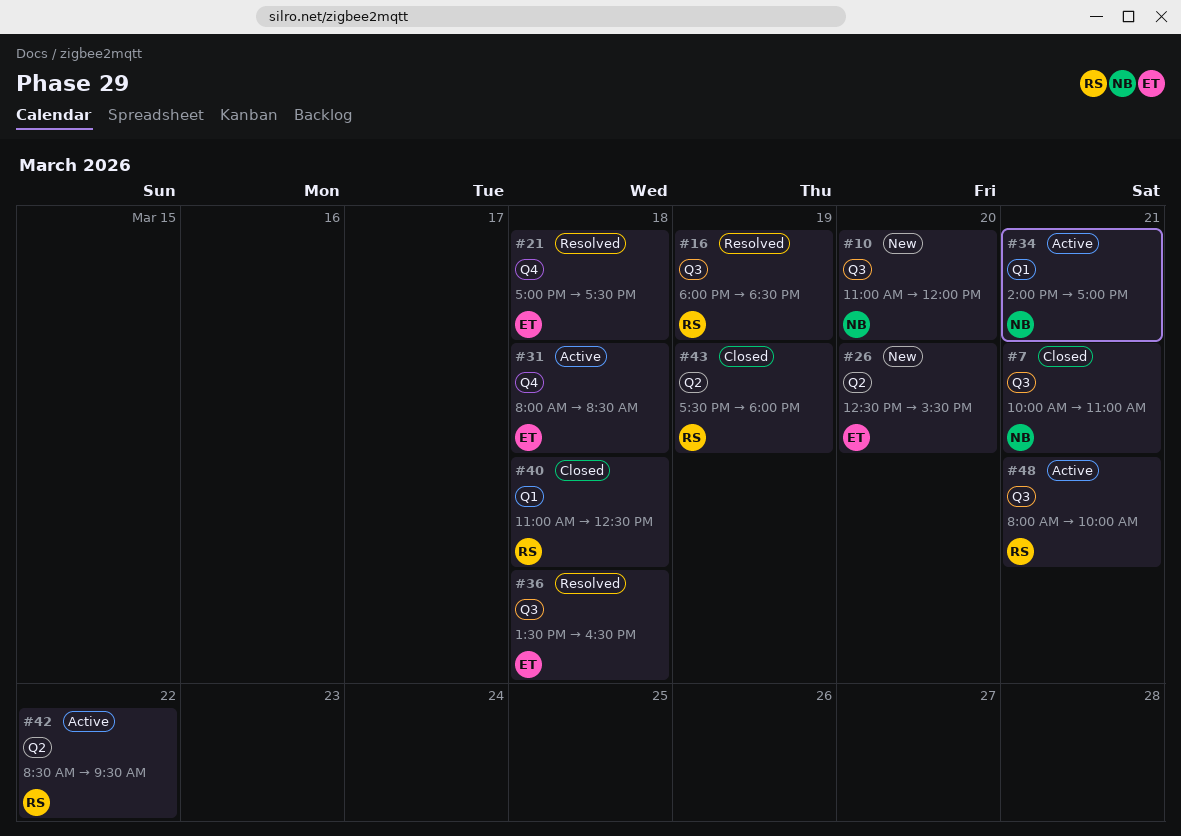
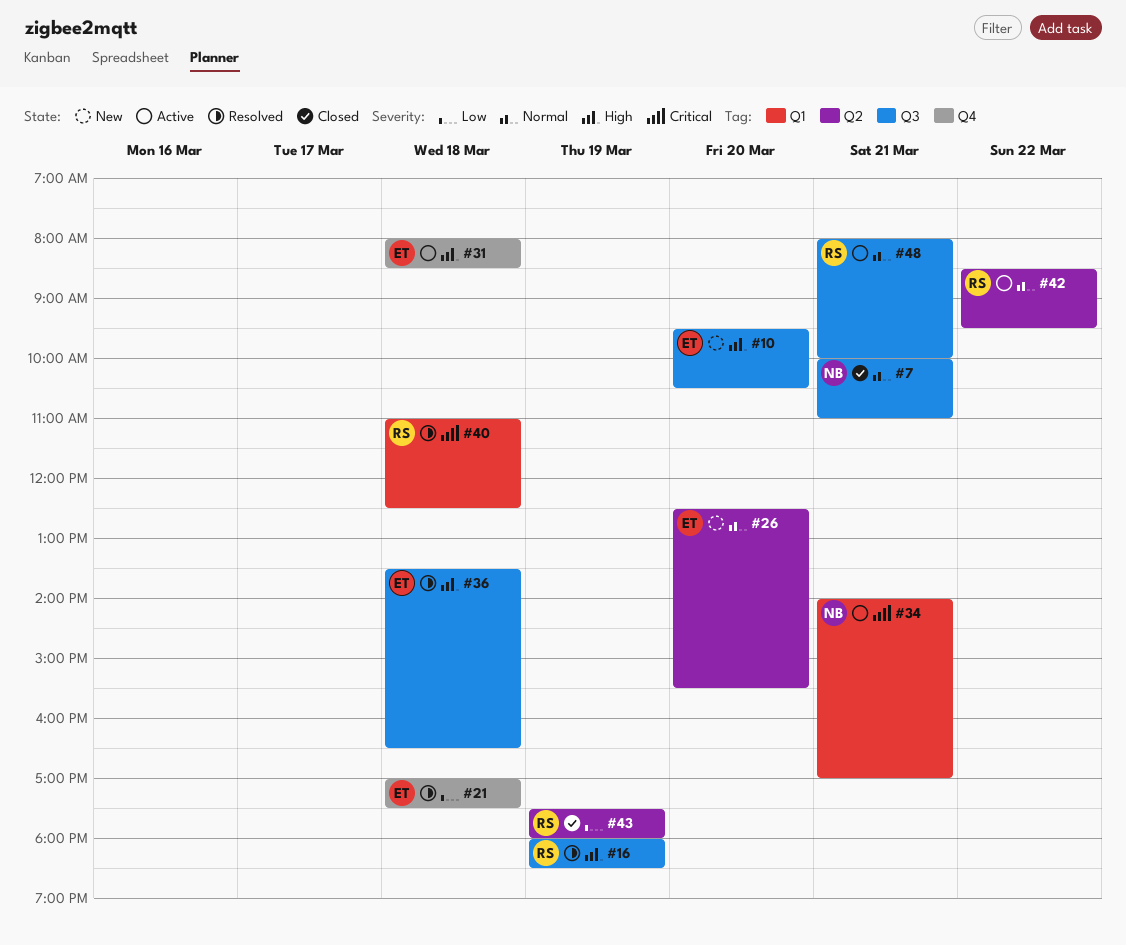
#10, owner: NB -> ET
#10, begins: 11:00 -> 09:30
#10, ends: 12:00 -> 10:30
#40, status: Closed -> Resolved

